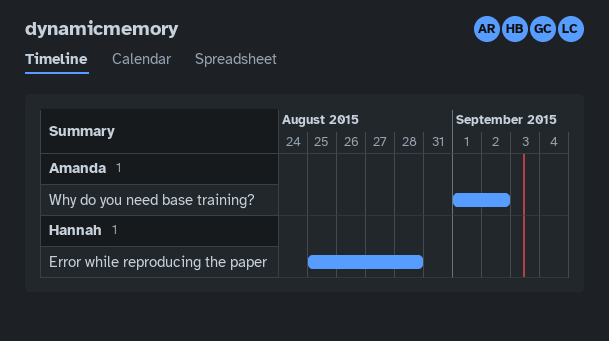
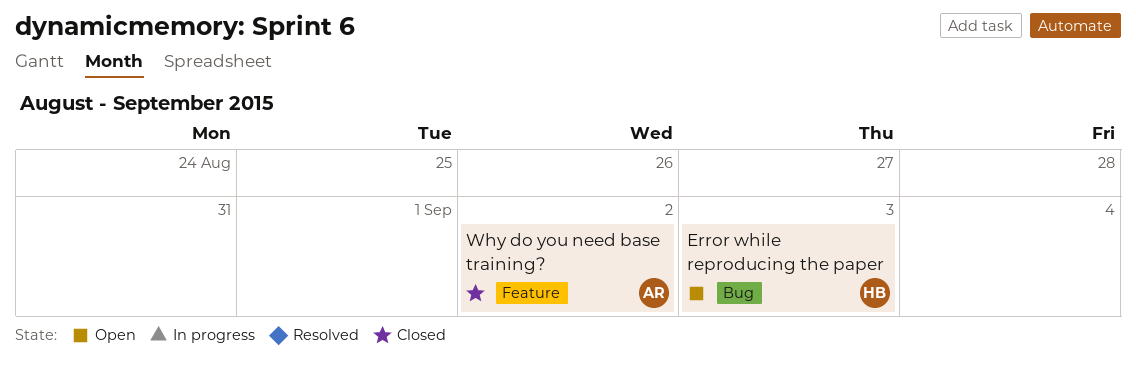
Error while reproducing the paper, due: Aug 28 -> Sep 3

